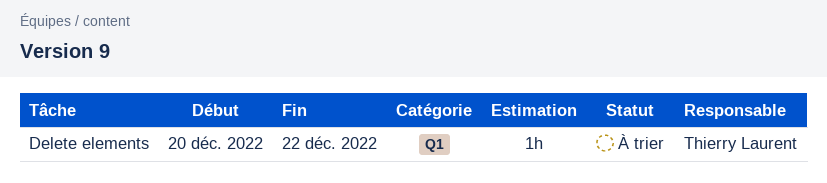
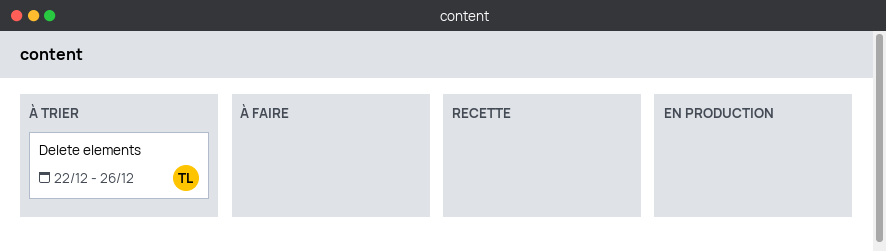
Delete elements, start: Dec 20 -> Dec 22
Delete elements, due: Dec 22 -> Dec 26

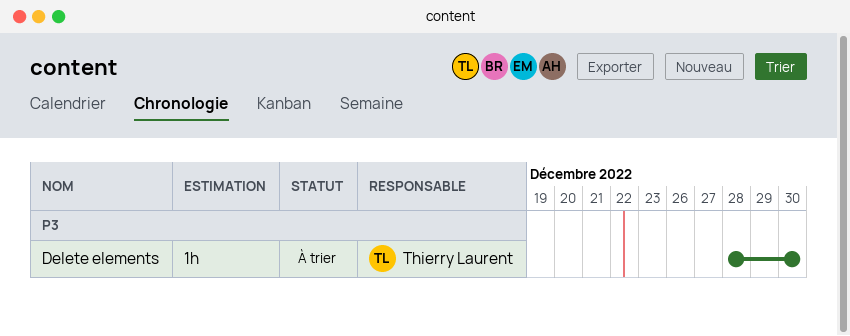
Delete elements, start: Dec 22 -> Dec 28
Delete elements, due: Dec 26 -> Dec 30

